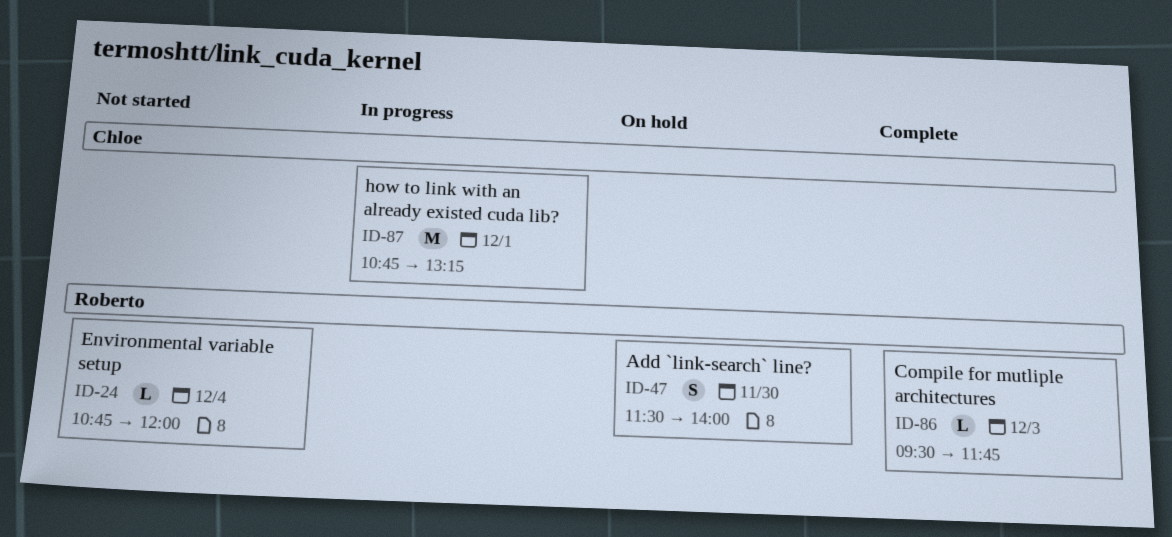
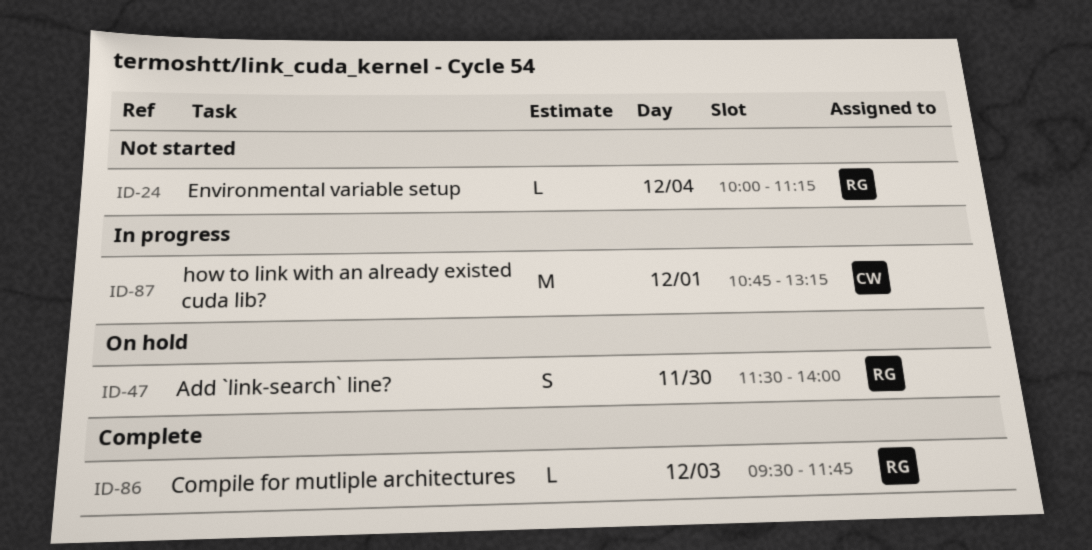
ID-24, begins: 10:45 -> 10:00
ID-24, ends: 12:00 -> 11:15

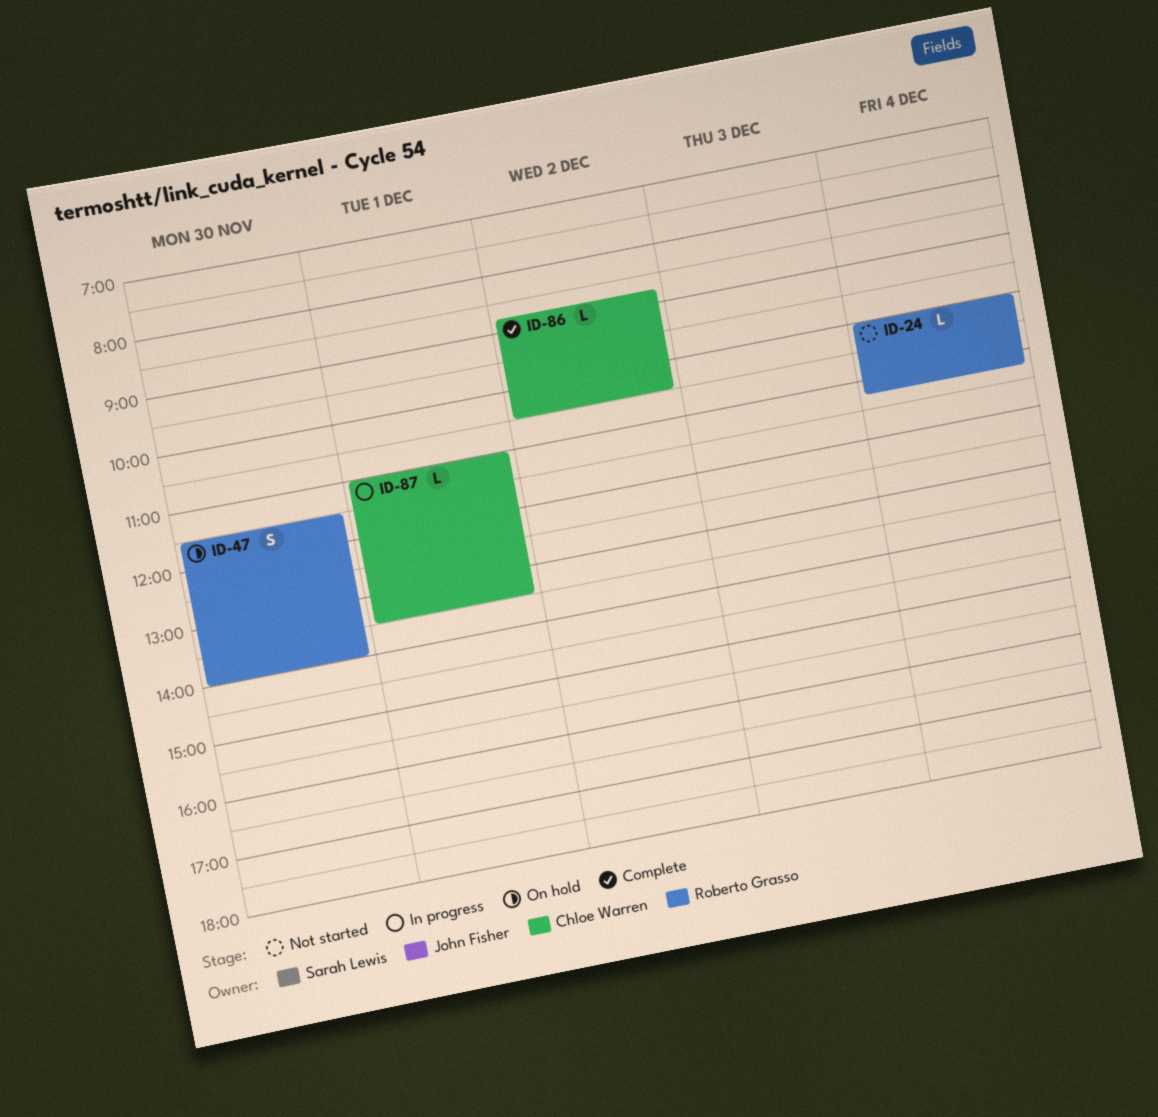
ID-86, owner: Roberto Grasso -> Chloe Warren
ID-86, day: Dec 3 -> Dec 2
ID-86, begins: 09:30 -> 08:45
ID-86, ends: 11:45 -> 10:30
ID-87, estimate: M -> L
ID-87, begins: 10:45 -> 11:00
ID-87, ends: 13:15 -> 13:30

